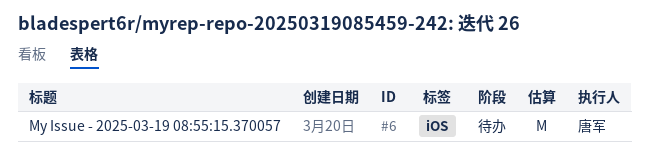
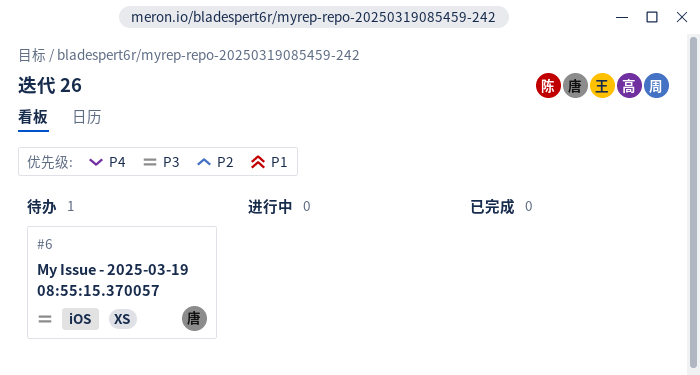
#6, estimate: M -> XS

